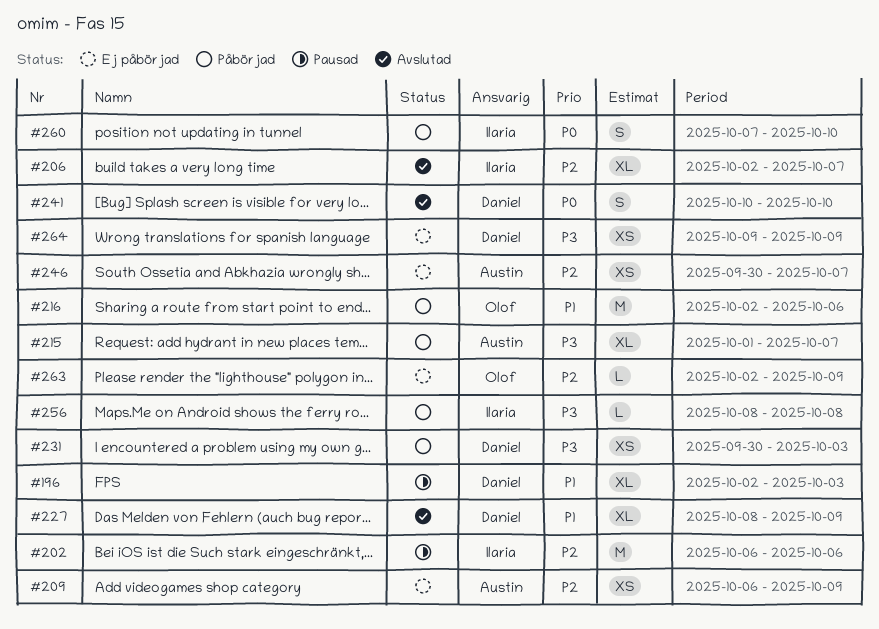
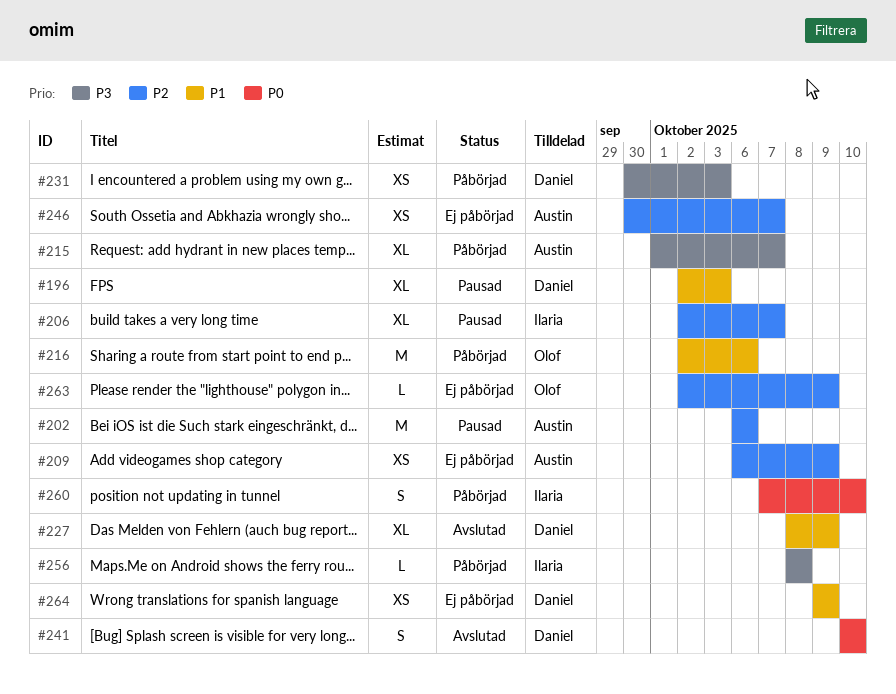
#202, owner: Ilaria -> Austin
#206, status: Avslutad -> Pausad
#264, priority: P3 -> P1

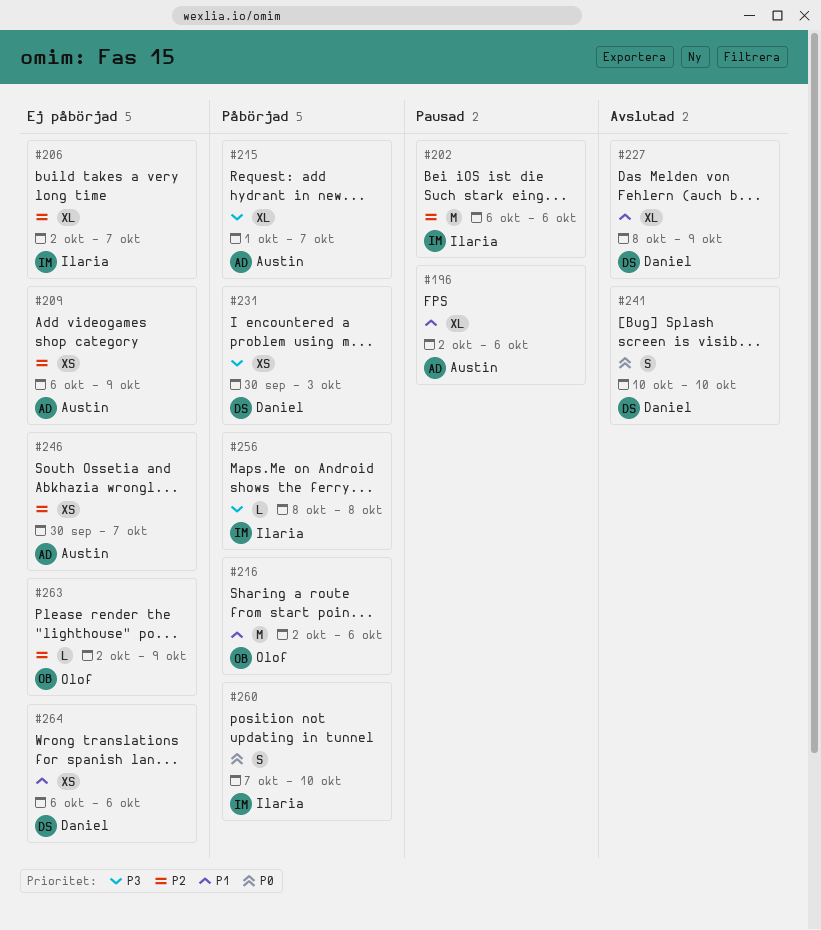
#196, owner: Daniel -> Austin
#196, due: Oct 3 -> Oct 6
#202, owner: Austin -> Ilaria
#206, status: Pausad -> Ej påbörjad
#264, start: Oct 9 -> Oct 6
#264, due: Oct 9 -> Oct 6

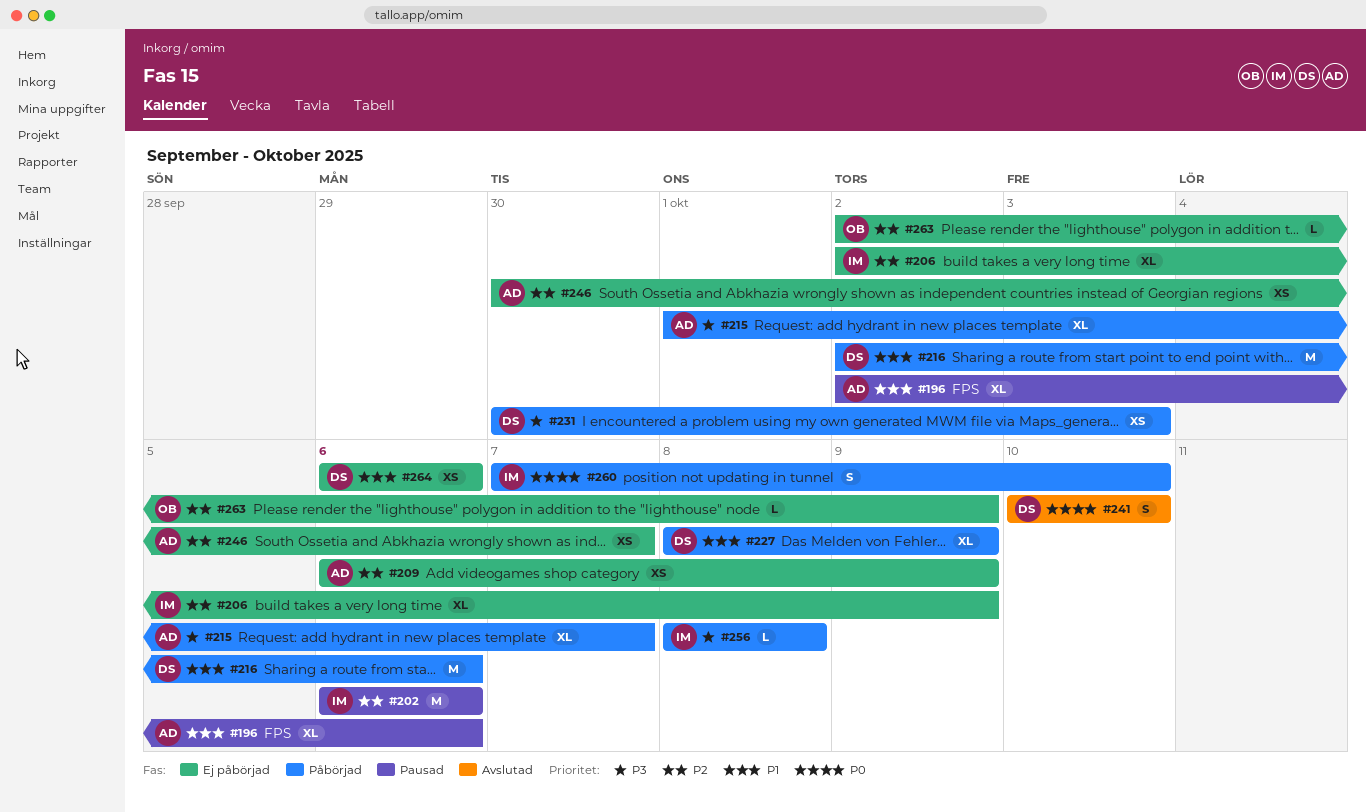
#206, due: Oct 7 -> Oct 9
#216, owner: Olof -> Daniel
#227, status: Avslutad -> Påbörjad

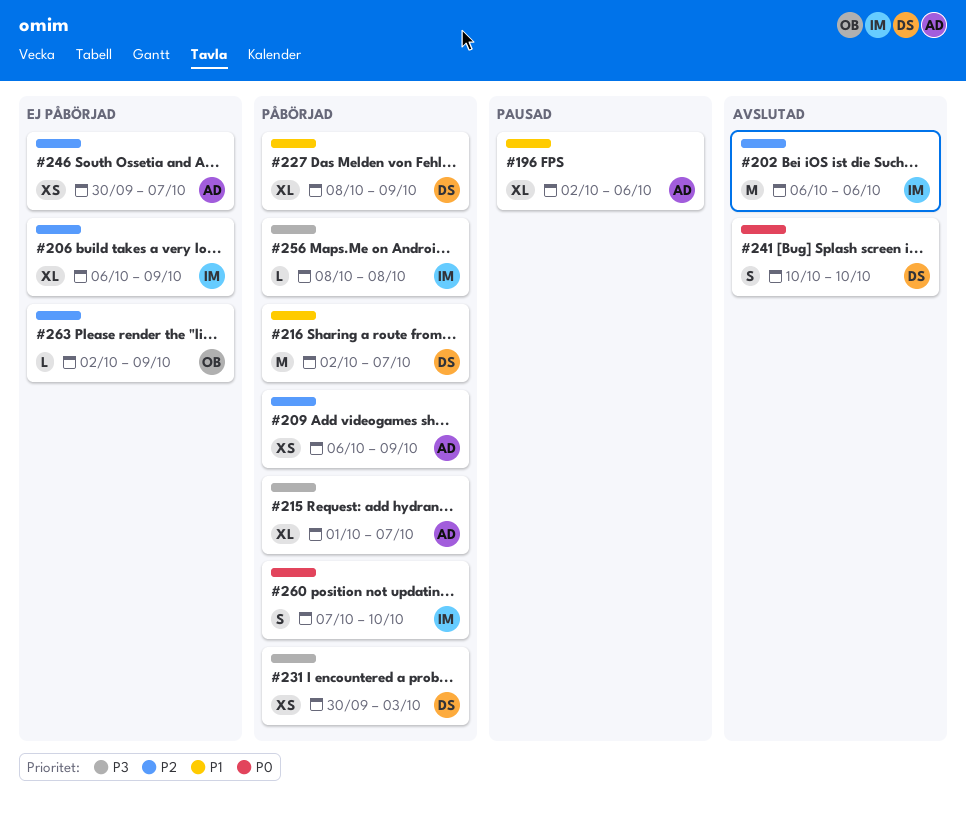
#202, status: Pausad -> Avslutad
#206, start: Oct 2 -> Oct 6
#209, status: Ej påbörjad -> Påbörjad
#216, due: Oct 6 -> Oct 7
#264: present -> none

